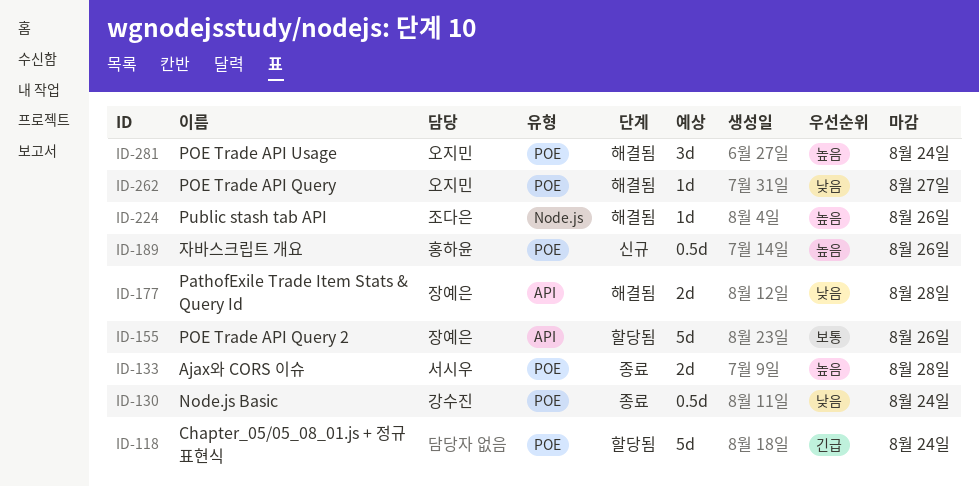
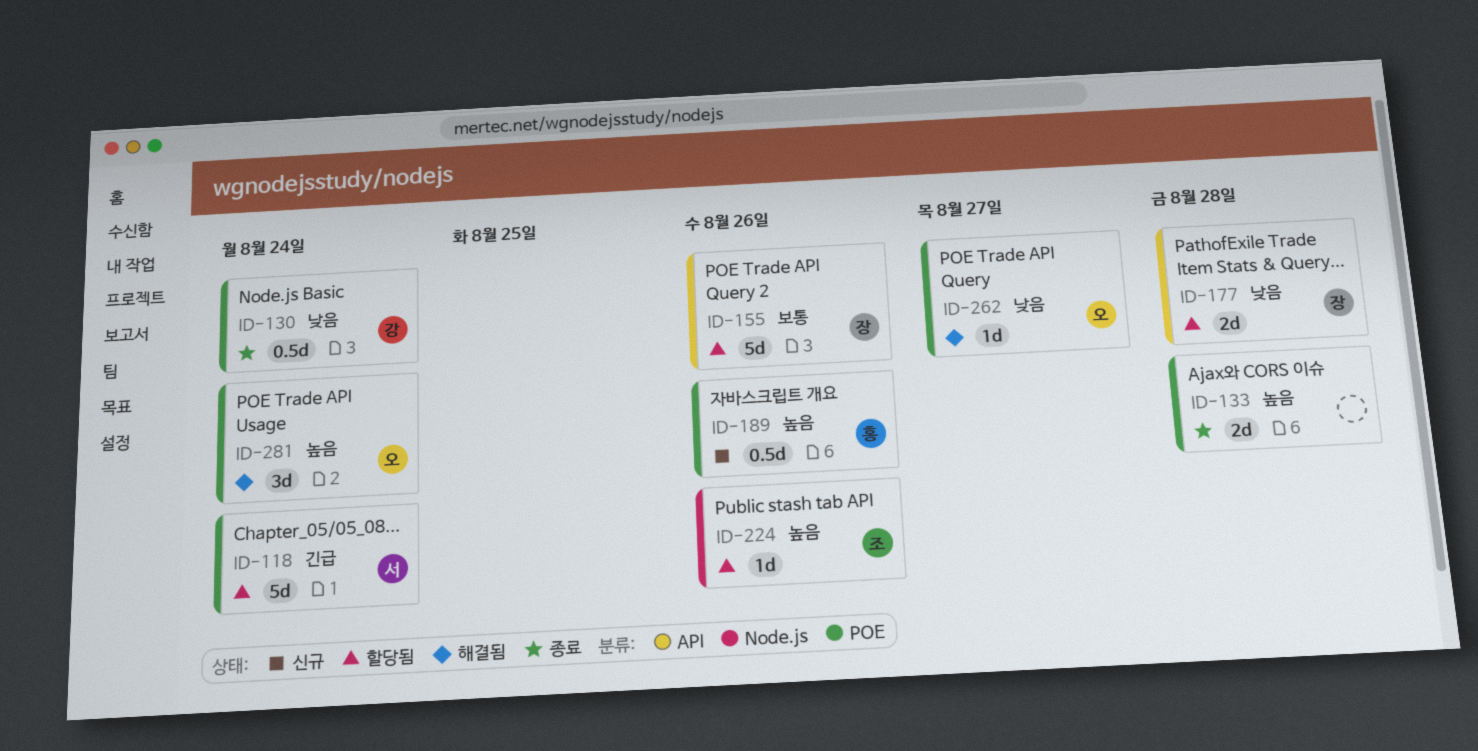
ID-118, owner: none -> 서시우
ID-133, owner: 서시우 -> none
ID-177, status: 해결됨 -> 할당됨
ID-224, status: 해결됨 -> 할당됨

